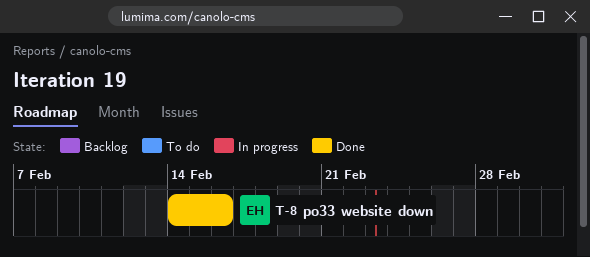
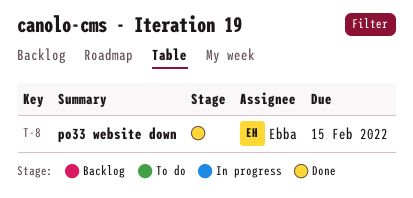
T-8, due: Feb 16 -> Feb 15

